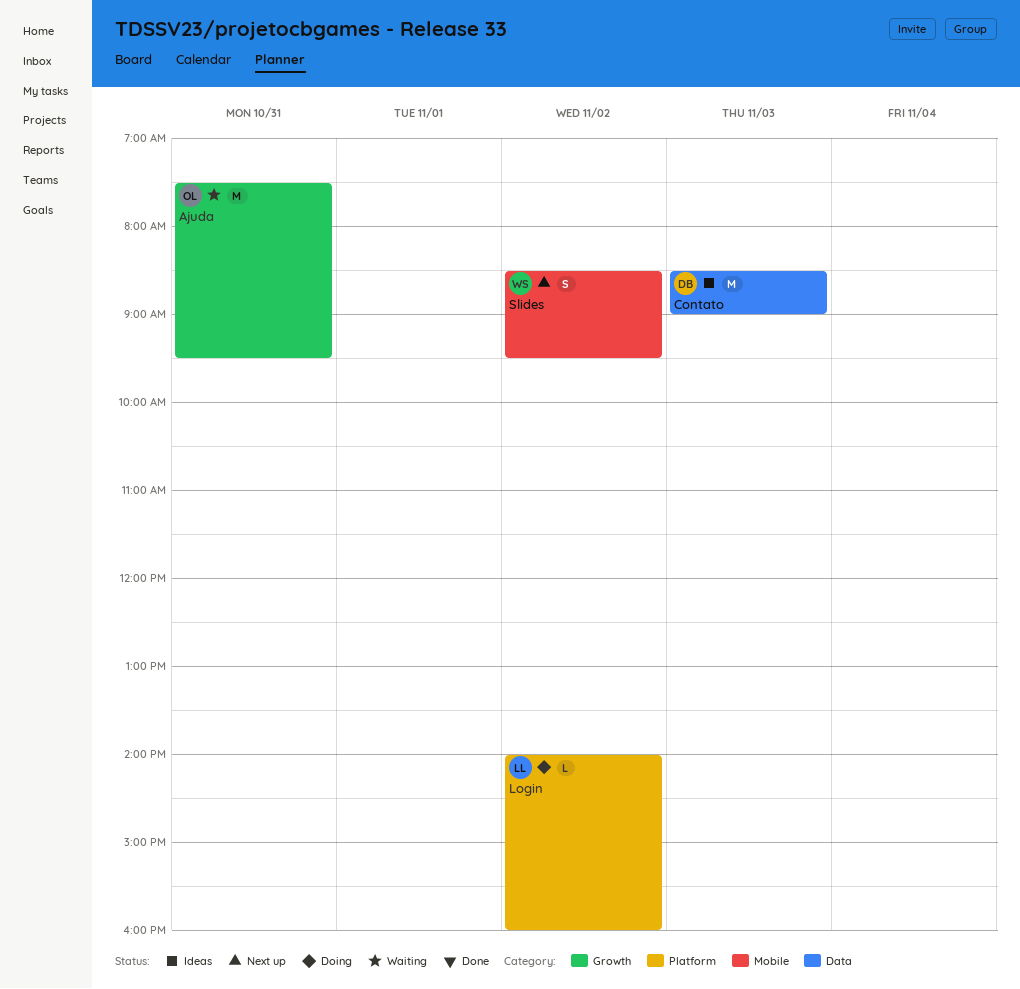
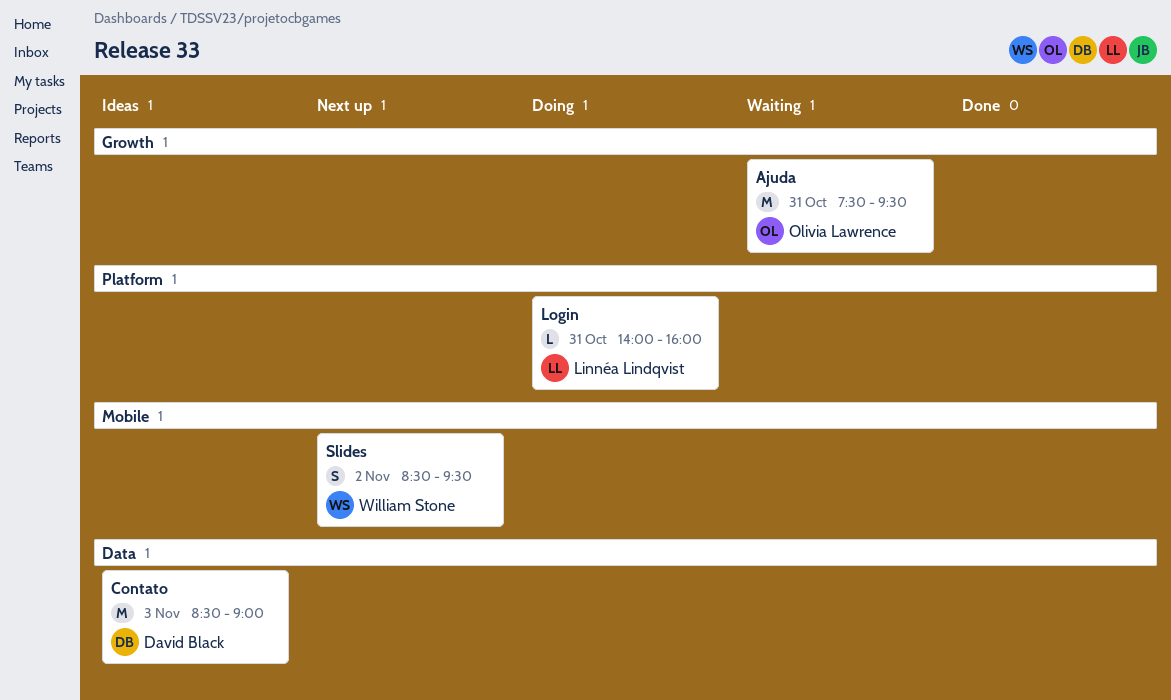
Login, day: Nov 2 -> Oct 31

